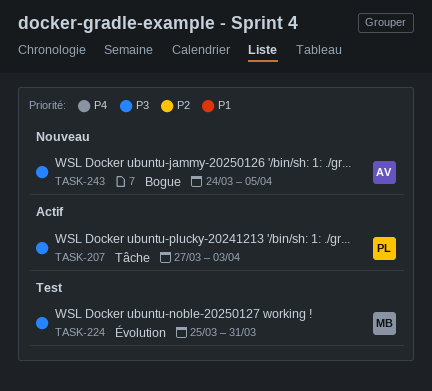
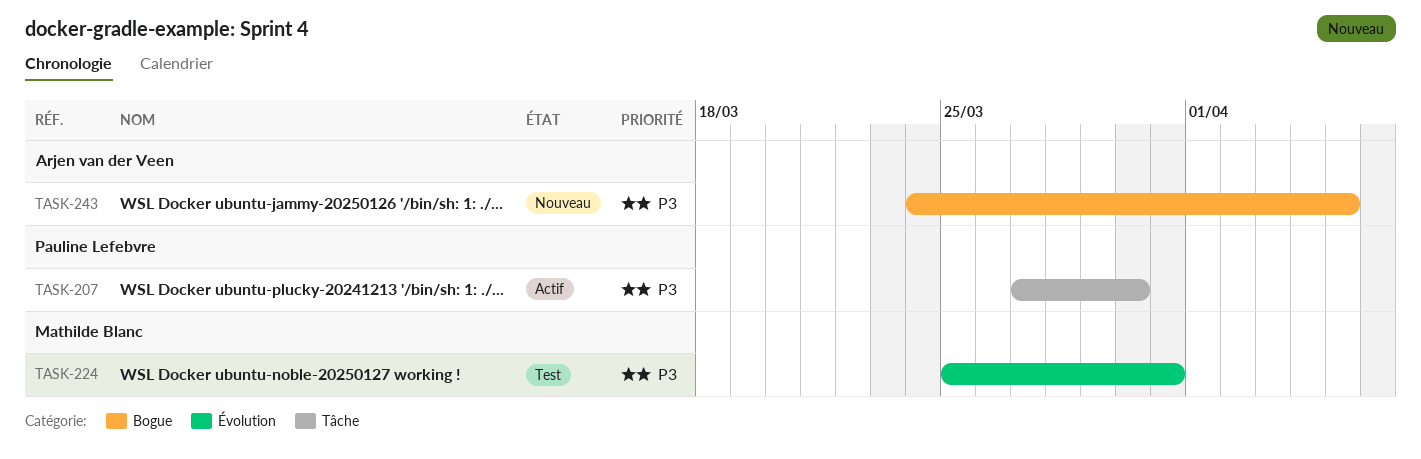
TASK-207, due: Apr 3 -> Mar 30

